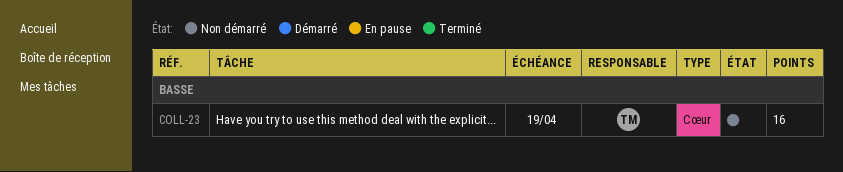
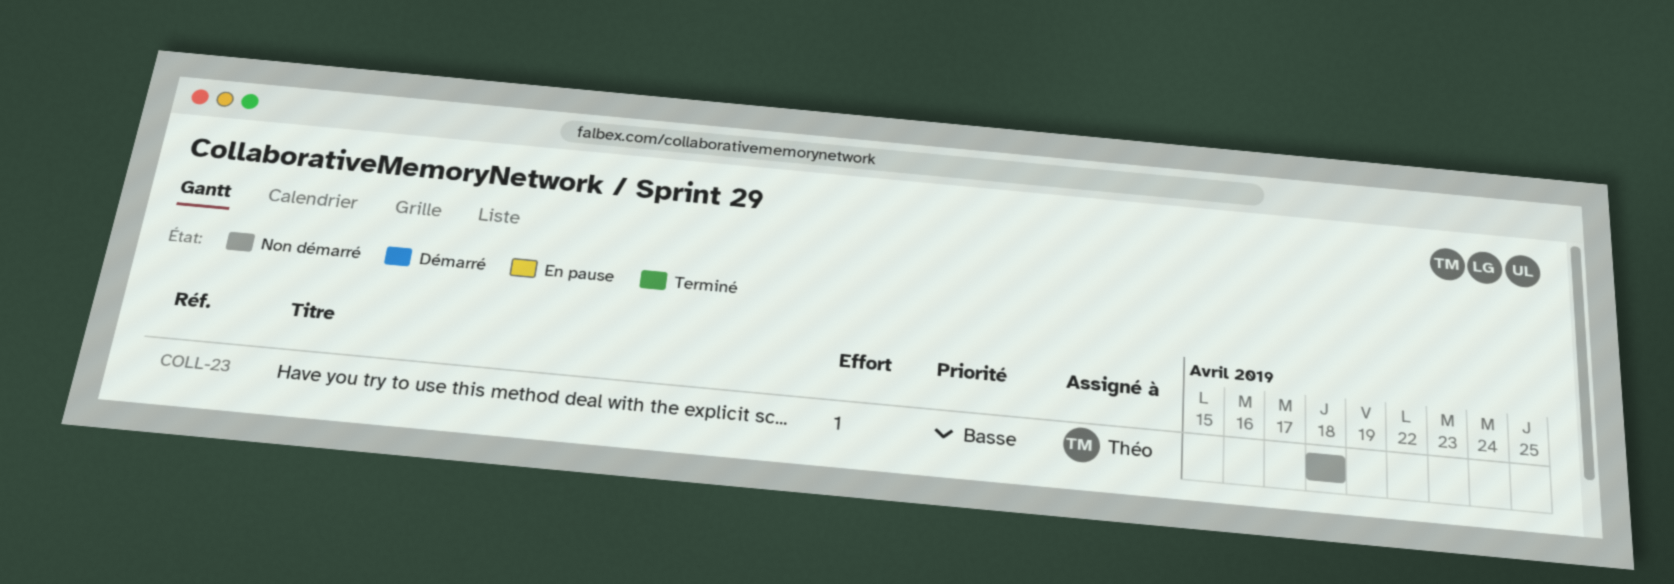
COLL-23, estimate: 16 -> 1
COLL-23, due: Apr 19 -> Apr 18

